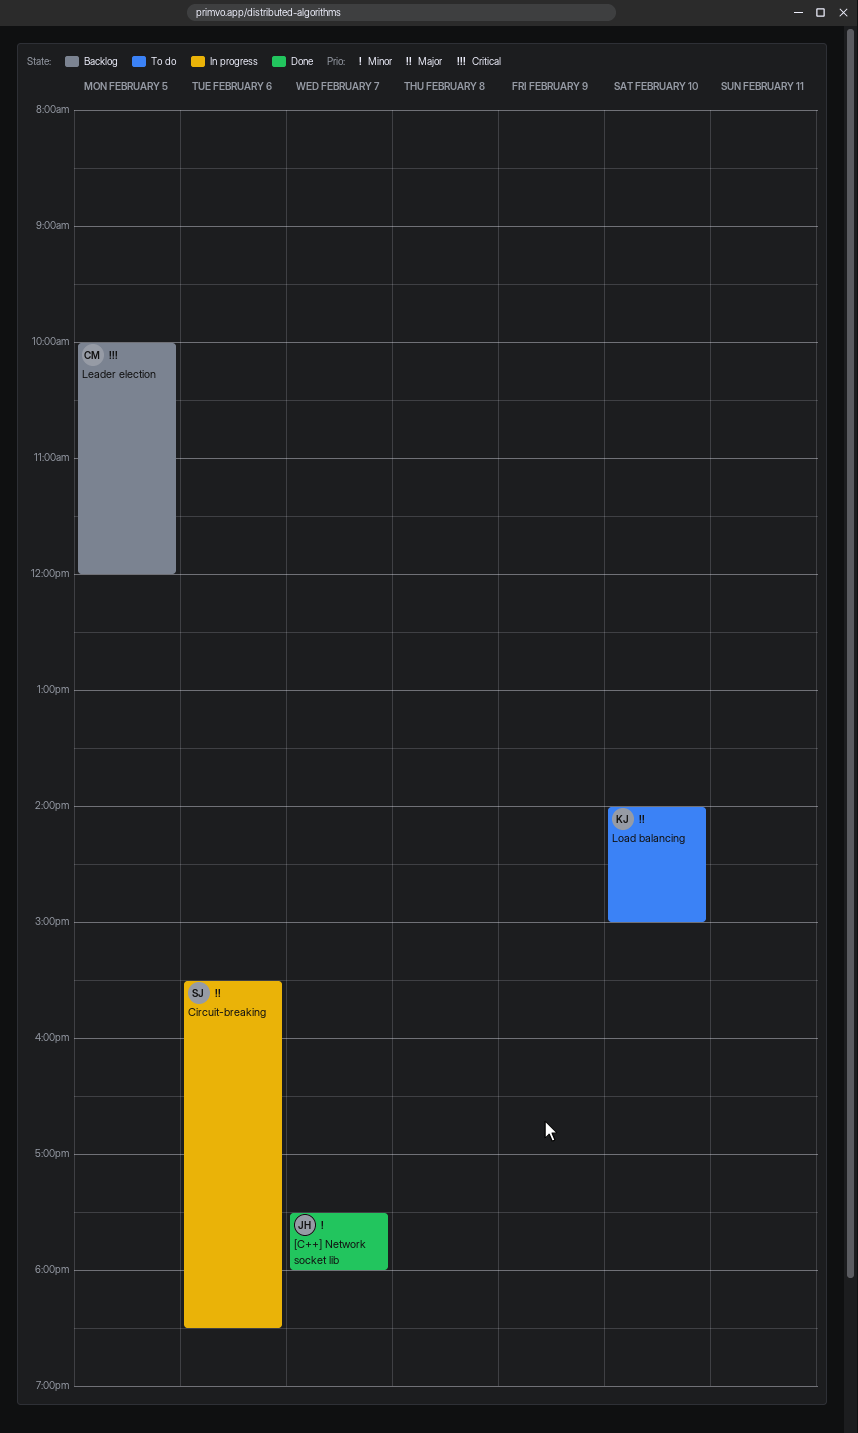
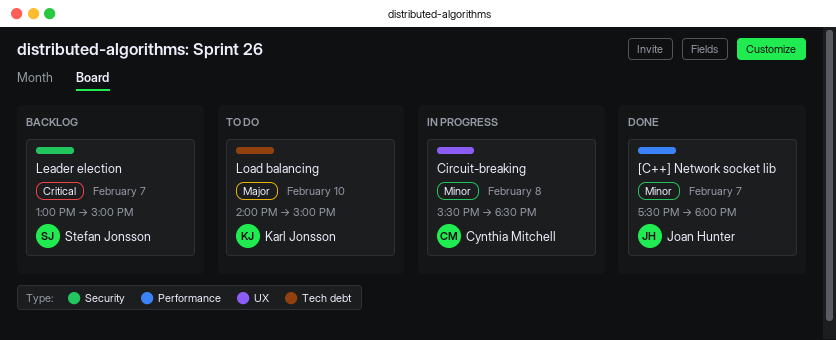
Circuit-breaking, owner: Stefan Jonsson -> Cynthia Mitchell
Circuit-breaking, priority: Major -> Minor
Circuit-breaking, day: Feb 6 -> Feb 8
Leader election, owner: Cynthia Mitchell -> Stefan Jonsson
Leader election, day: Feb 5 -> Feb 7
Leader election, begins: 10:00 -> 13:00
Leader election, ends: 12:00 -> 15:00

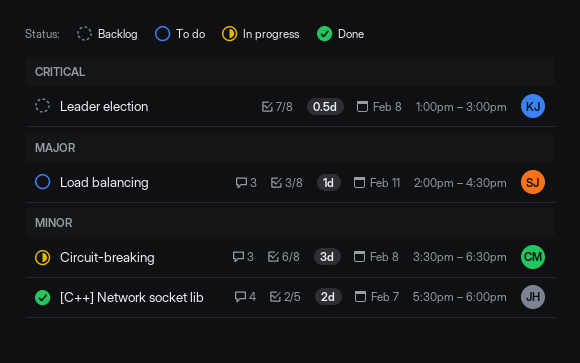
Leader election, owner: Stefan Jonsson -> Karl Jonsson
Leader election, day: Feb 7 -> Feb 8
Load balancing, owner: Karl Jonsson -> Stefan Jonsson
Load balancing, day: Feb 10 -> Feb 11
Load balancing, ends: 15:00 -> 16:30

